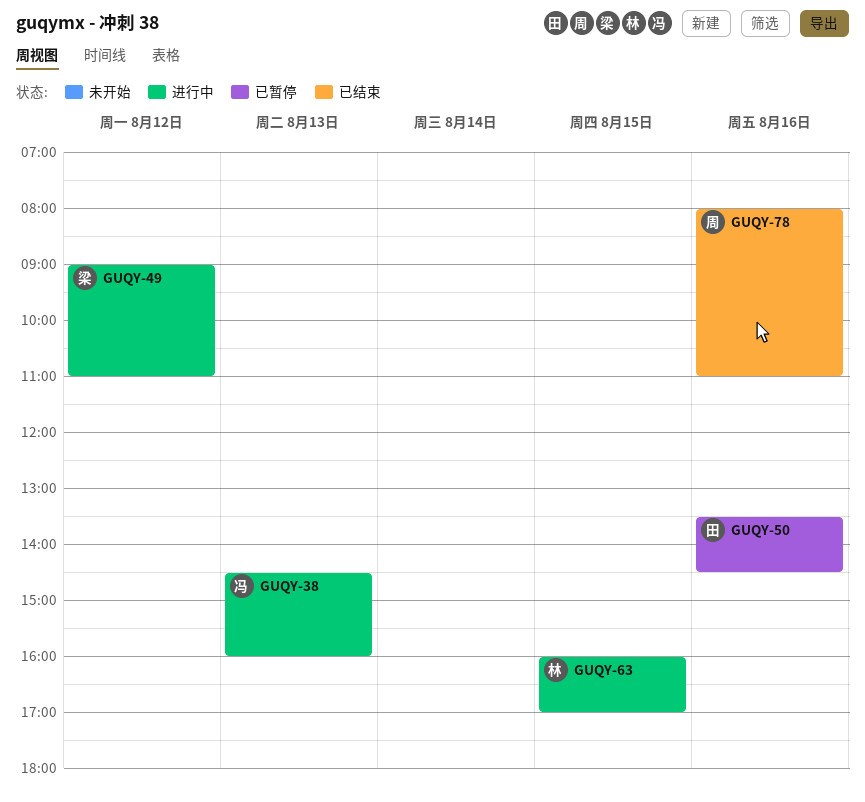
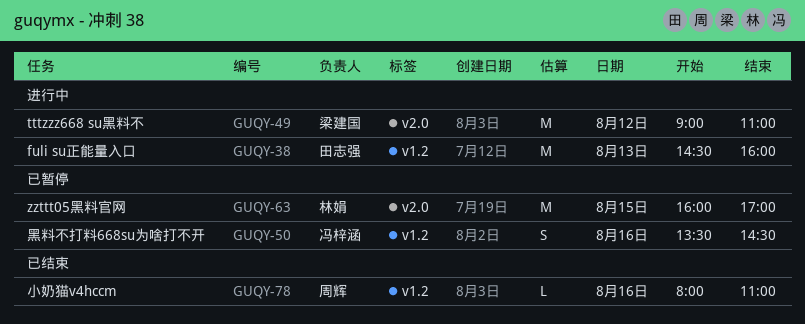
GUQY-38, owner: 冯梓涵 -> 田志强
GUQY-50, owner: 田志强 -> 冯梓涵
GUQY-63, status: 进行中 -> 已暂停

